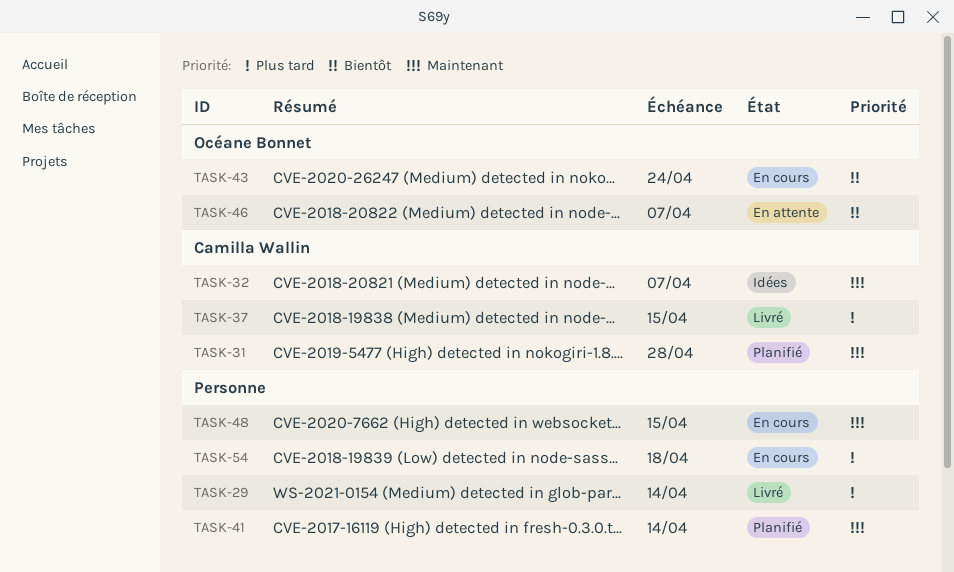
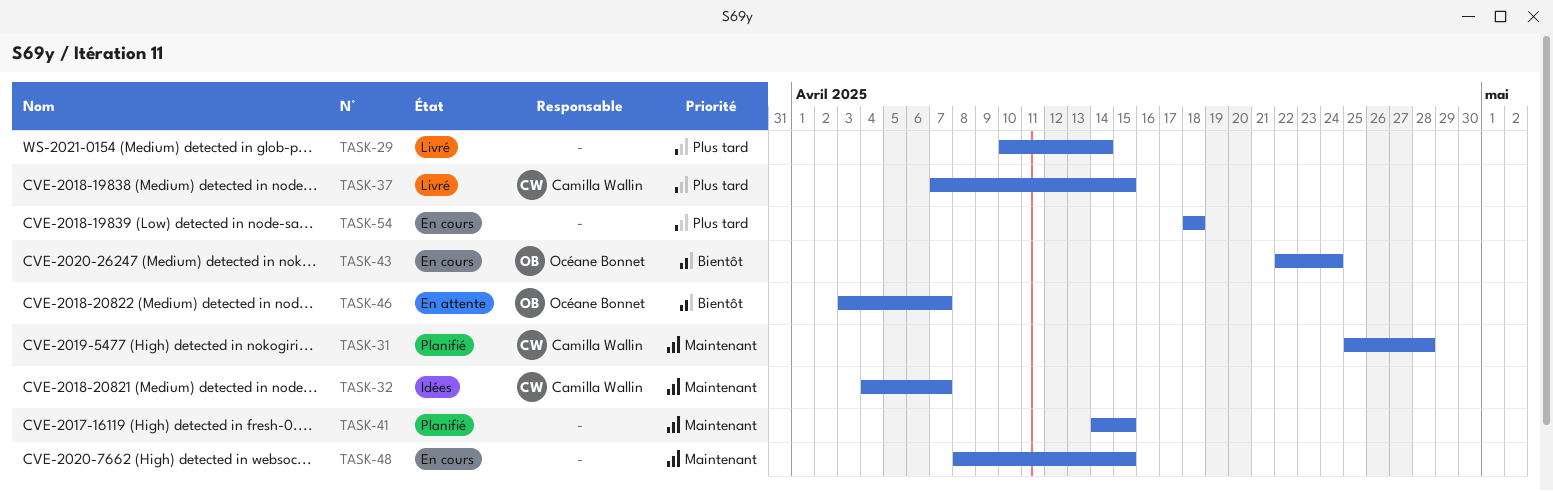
TASK-41, due: Apr 14 -> Apr 15

